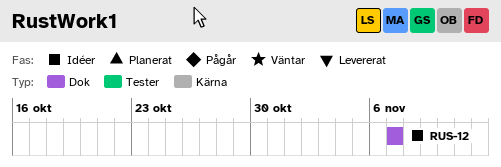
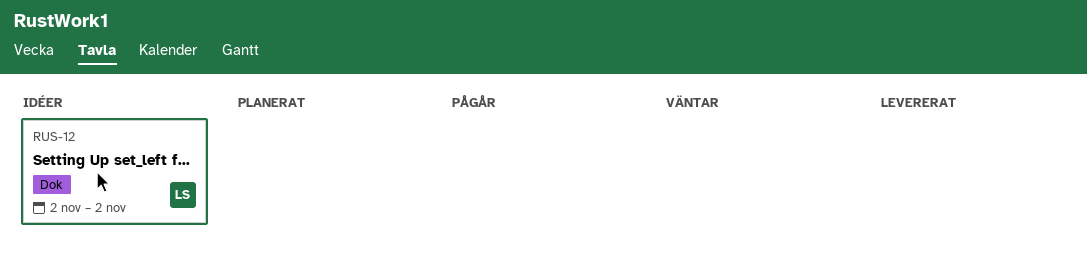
RUS-12, start: Nov 7 -> Nov 2
RUS-12, due: Nov 7 -> Nov 2

